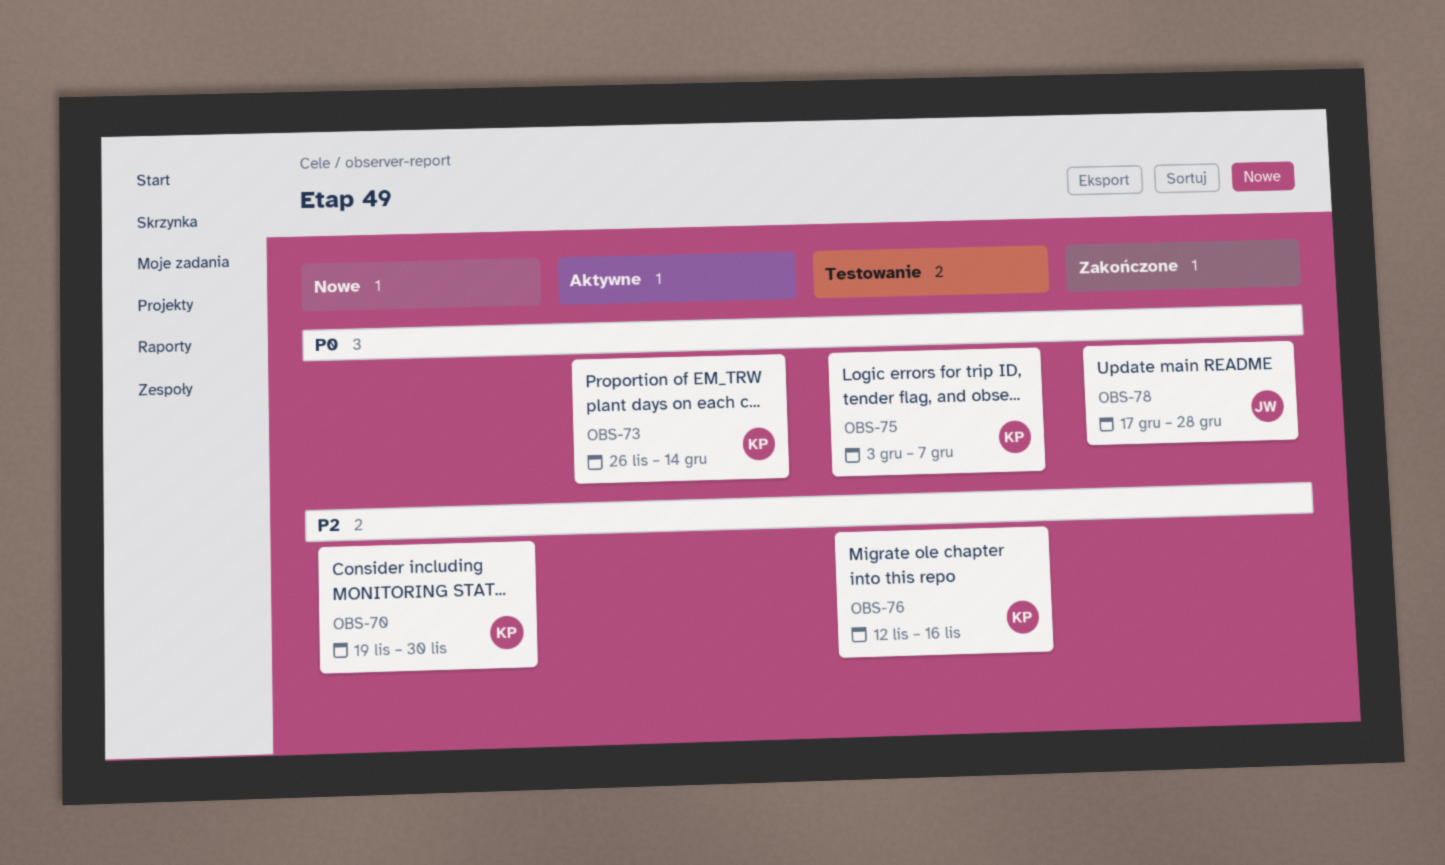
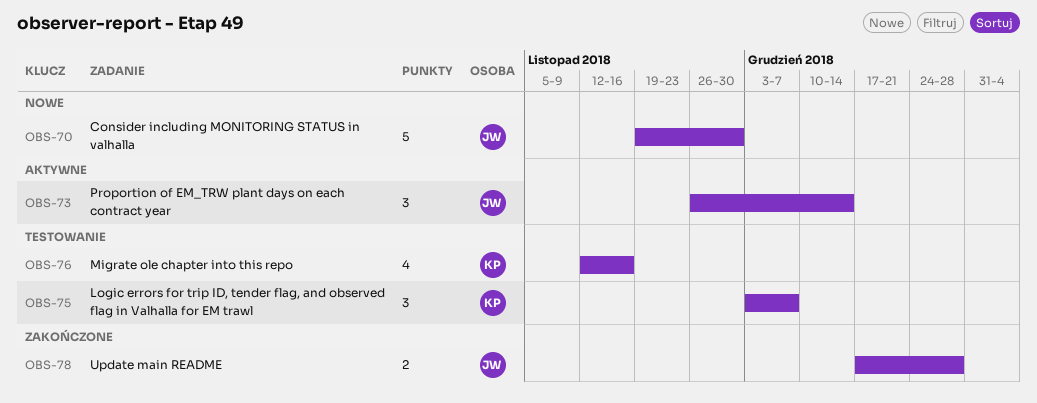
OBS-70, owner: KP -> JW
OBS-73, owner: KP -> JW

